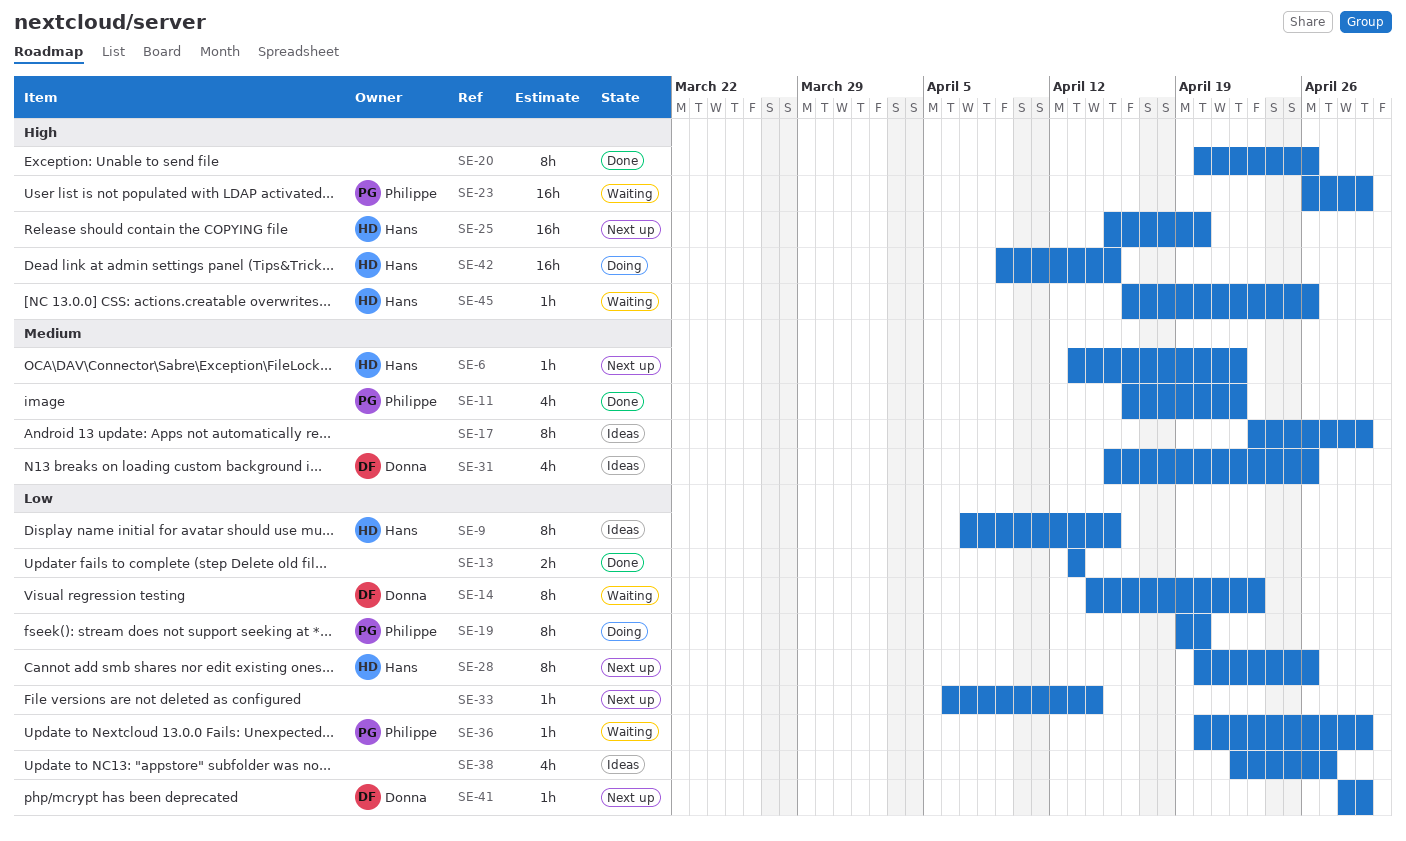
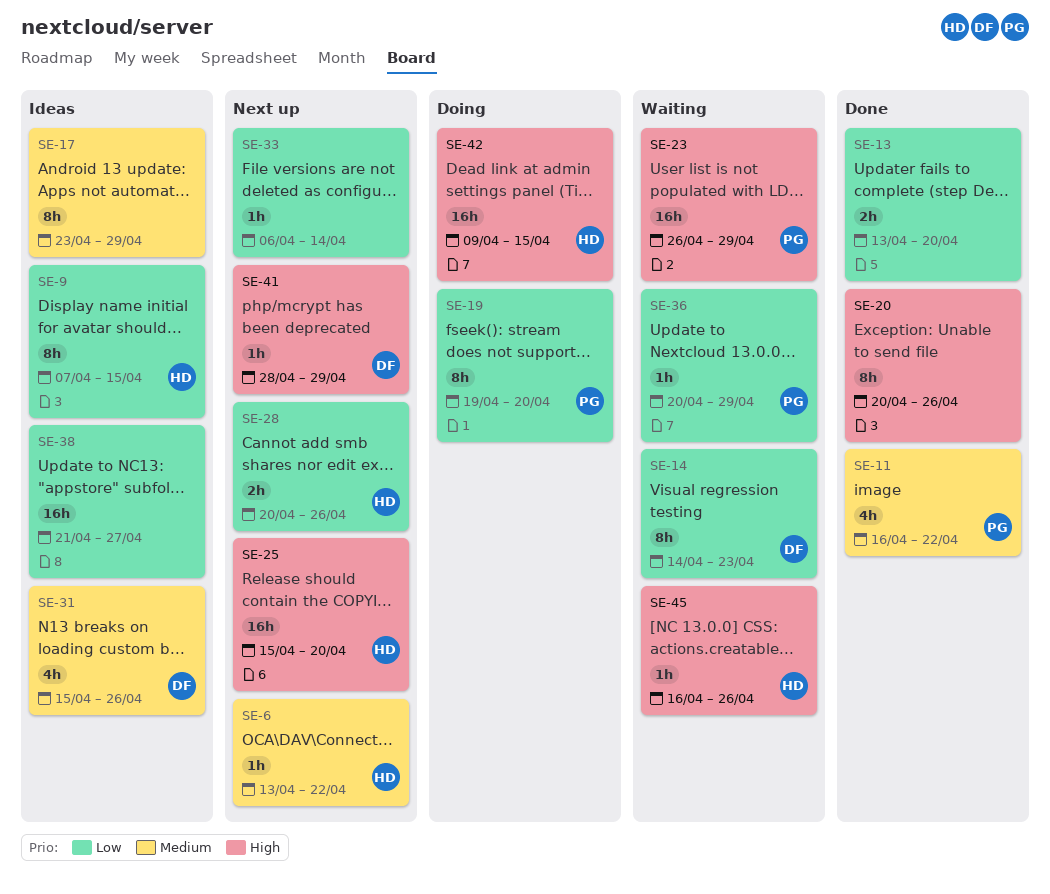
SE-13, due: Apr 13 -> Apr 20
SE-28, estimate: 8h -> 2h
SE-38, estimate: 4h -> 16h
SE-38, start: Apr 22 -> Apr 21
SE-41, priority: Low -> High

